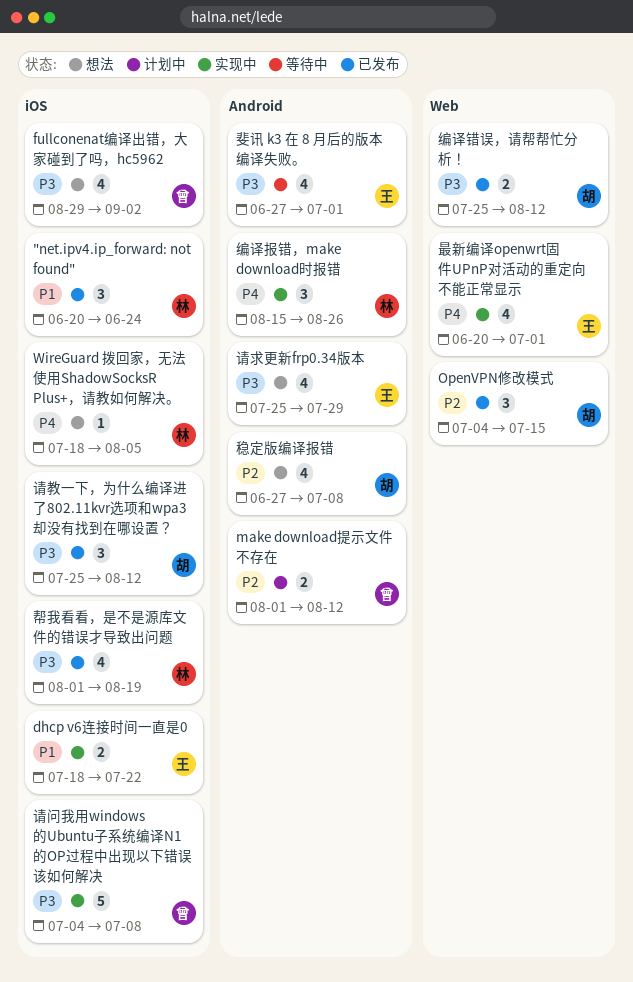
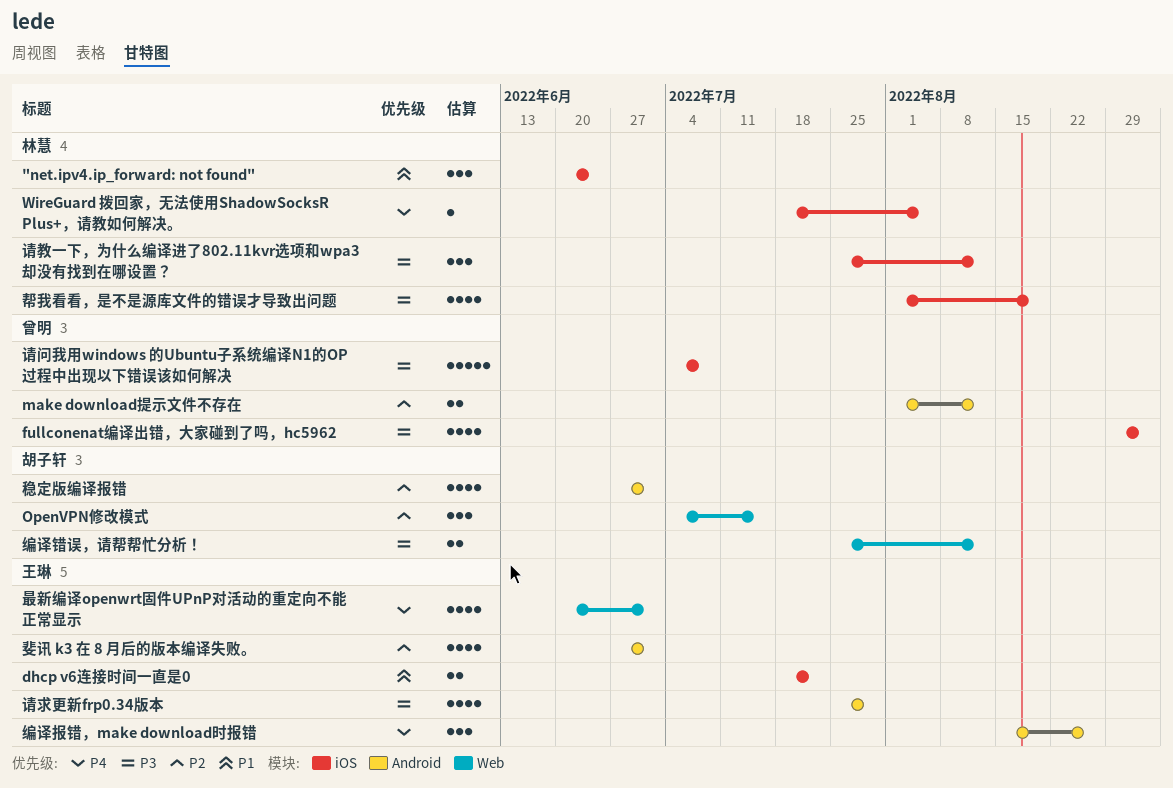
斐讯 k3 在 8 月后的版本编译失败。, priority: P3 -> P2
稳定版编译报错, due: Jul 8 -> Jul 1
编译报错，make download时报错, owner: 林慧 -> 王琳
请教一下，为什么编译进了802.11kvr选项和wpa3却没有找到在哪设置？, owner: 胡子轩 -> 林慧

